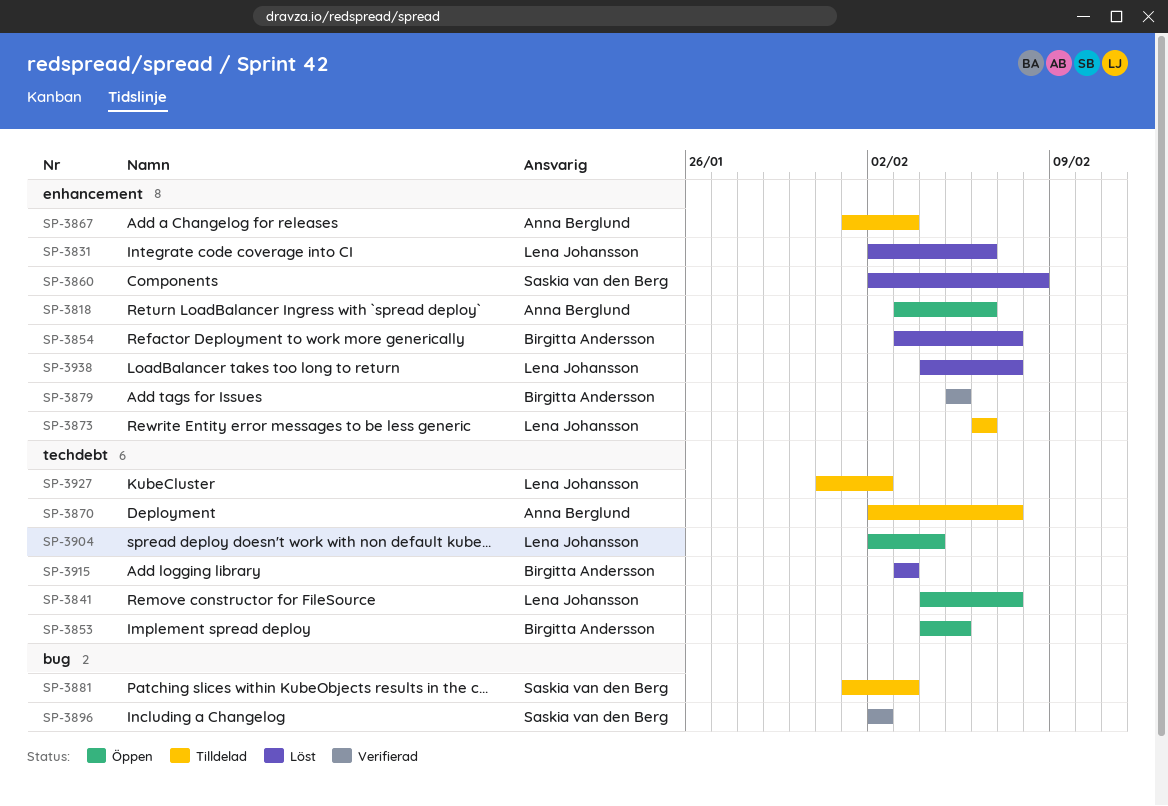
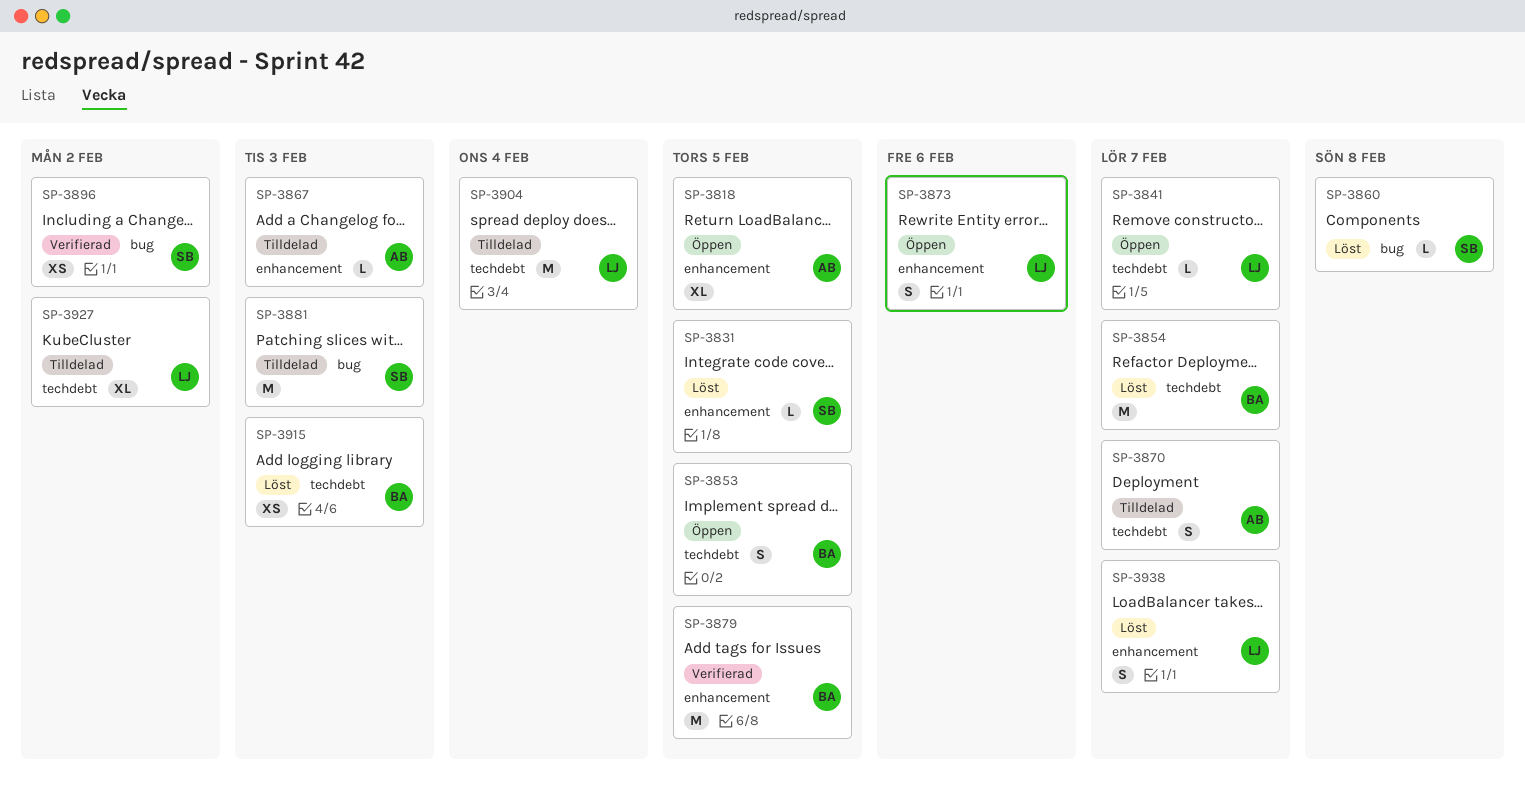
SP-3818, due: Feb 6 -> Feb 5
SP-3831, owner: Lena Johansson -> Saskia van den Berg
SP-3831, due: Feb 6 -> Feb 5
SP-3854, label: enhancement -> techdebt
SP-3860, label: enhancement -> bug
SP-3873, status: Tilldelad -> Öppen
SP-3904, status: Öppen -> Tilldelad

